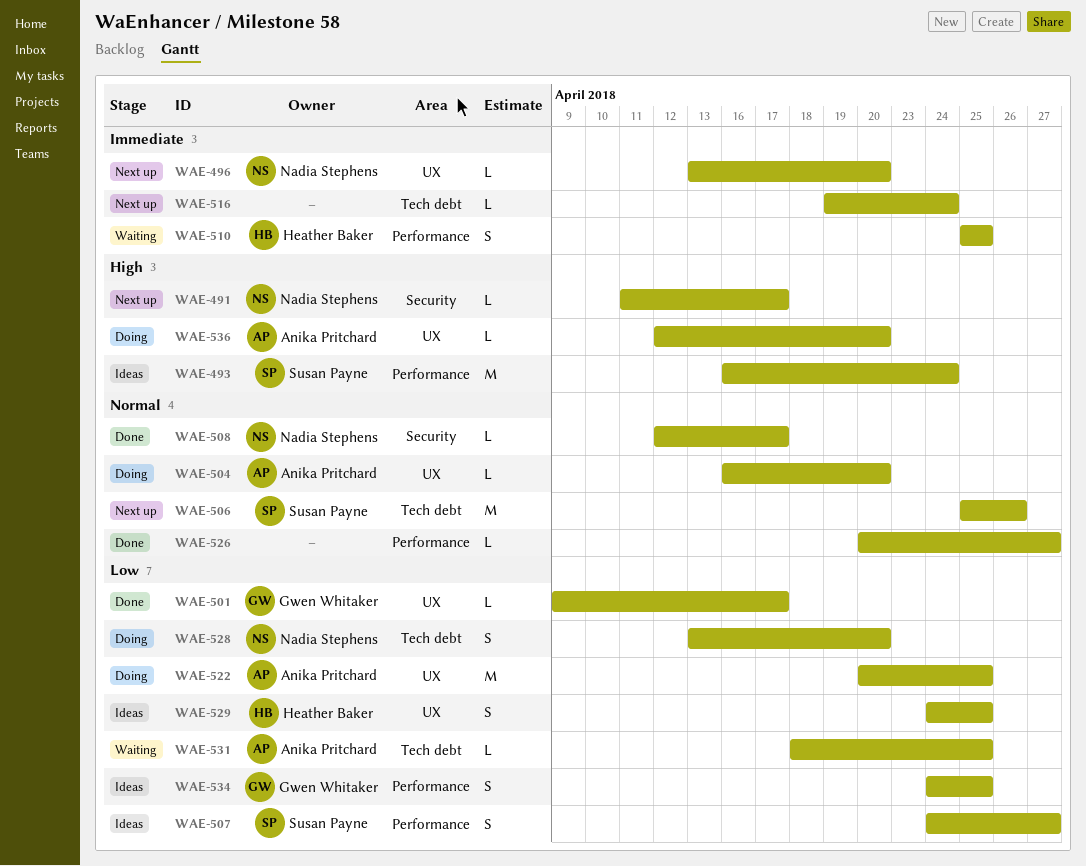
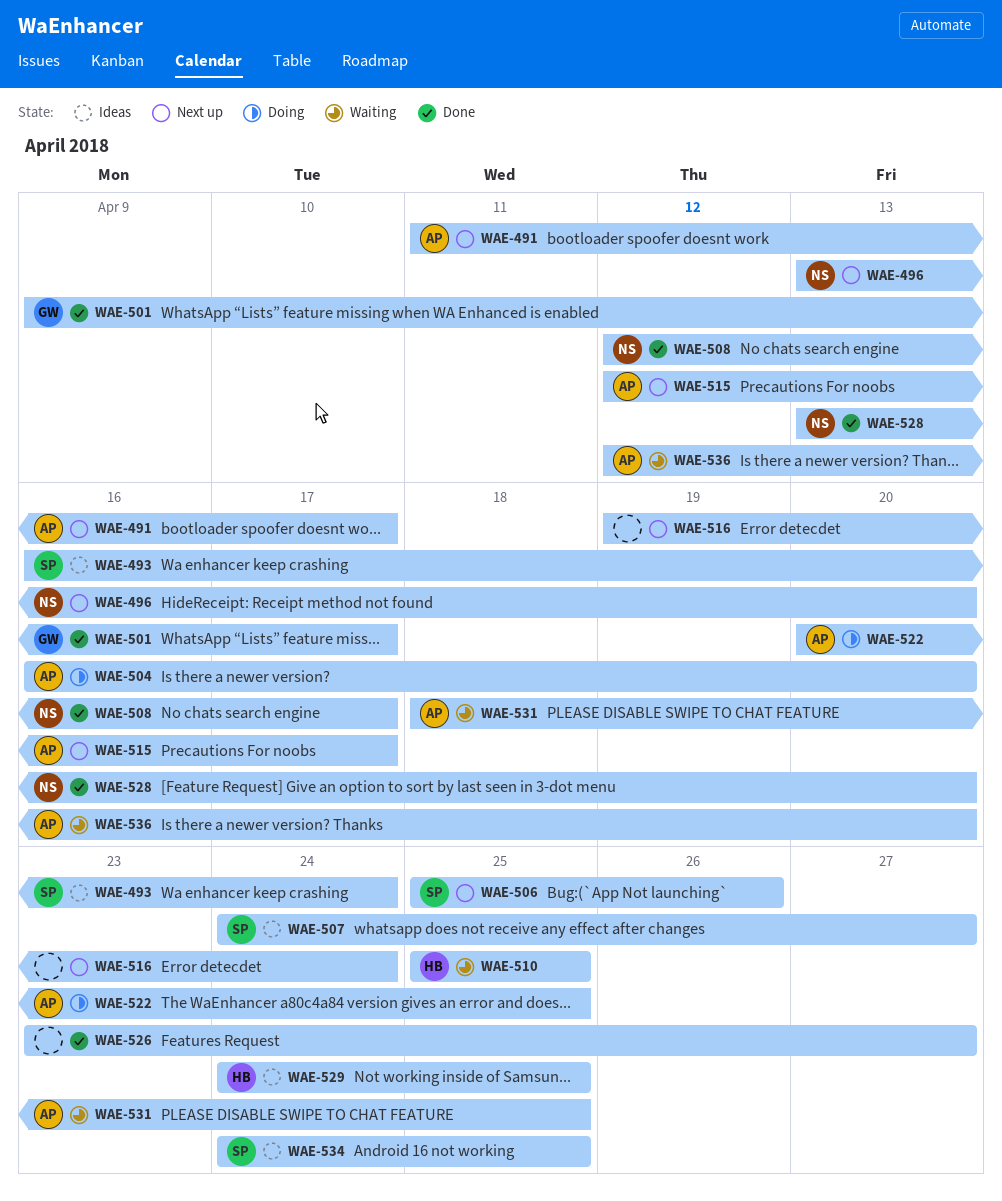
WAE-491, owner: Nadia Stephens -> Anika Pritchard
WAE-515: none -> present
WAE-526, start: Apr 20 -> Apr 23
WAE-528, status: Doing -> Done
WAE-534, owner: Gwen Whitaker -> Susan Payne
WAE-536, status: Doing -> Waiting

